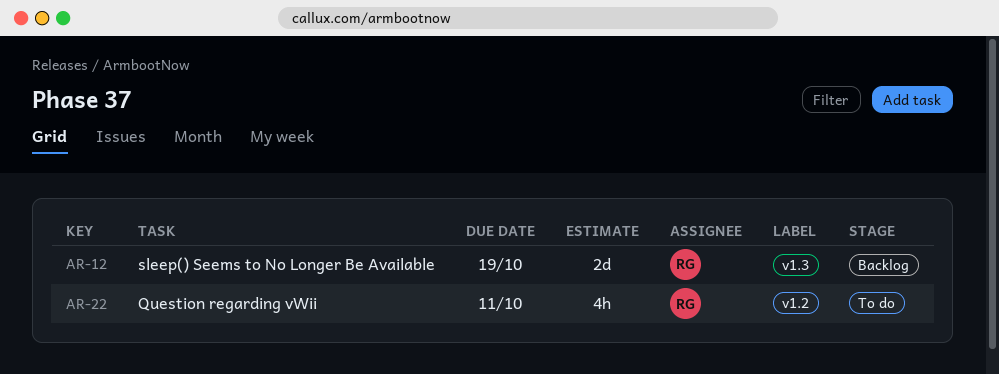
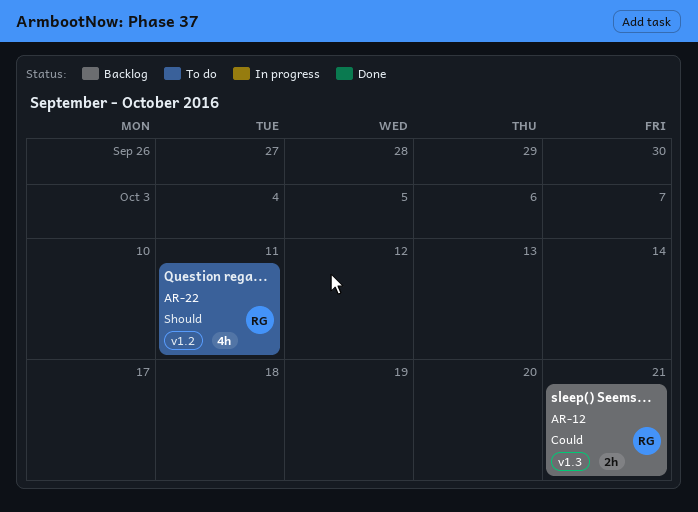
AR-12, estimate: 2d -> 2h
AR-12, due: Oct 19 -> Oct 21

